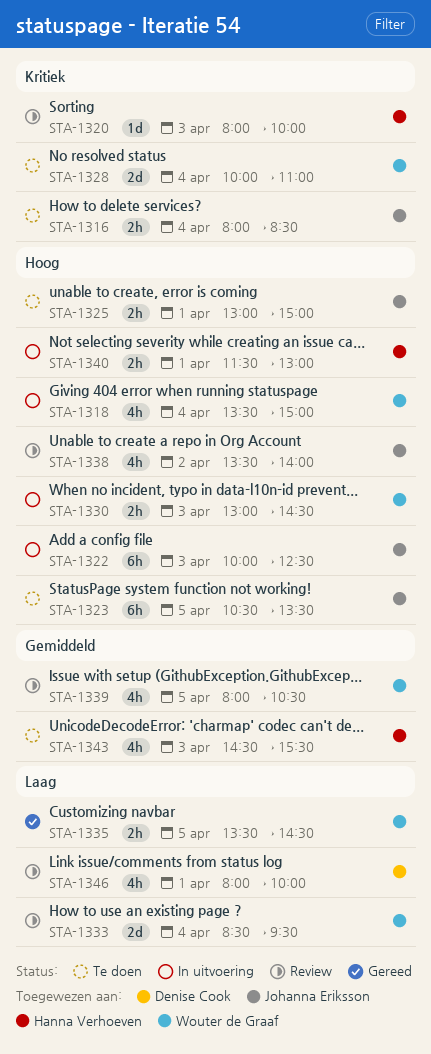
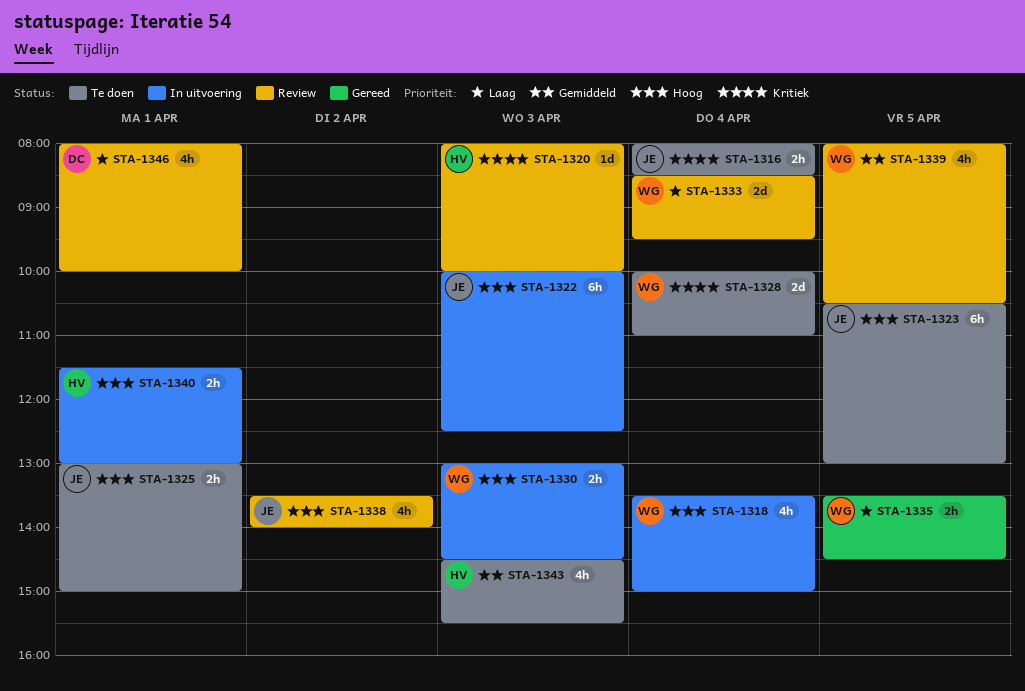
STA-1323, ends: 13:30 -> 13:00

